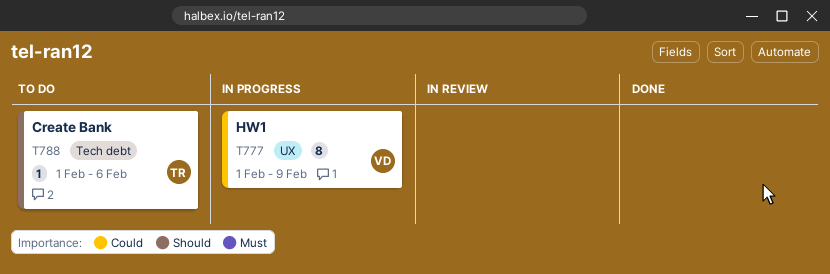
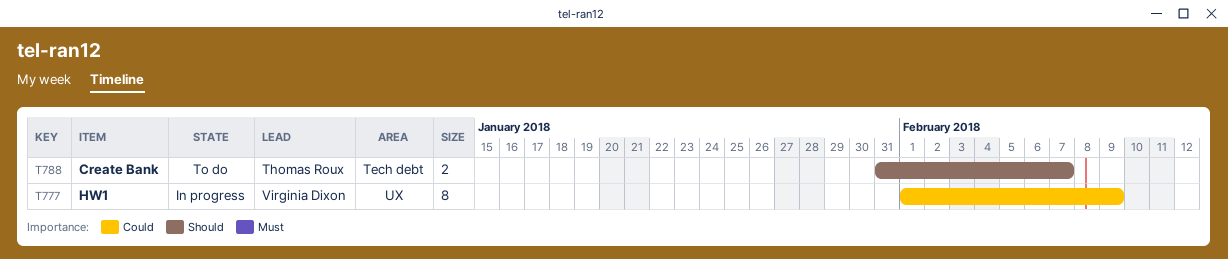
T788, estimate: 1 -> 2
T788, start: Feb 1 -> Jan 31
T788, due: Feb 6 -> Feb 7

